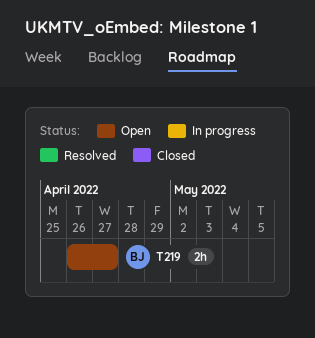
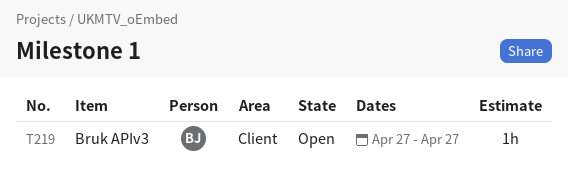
T219, estimate: 2h -> 1h
T219, start: Apr 26 -> Apr 27

